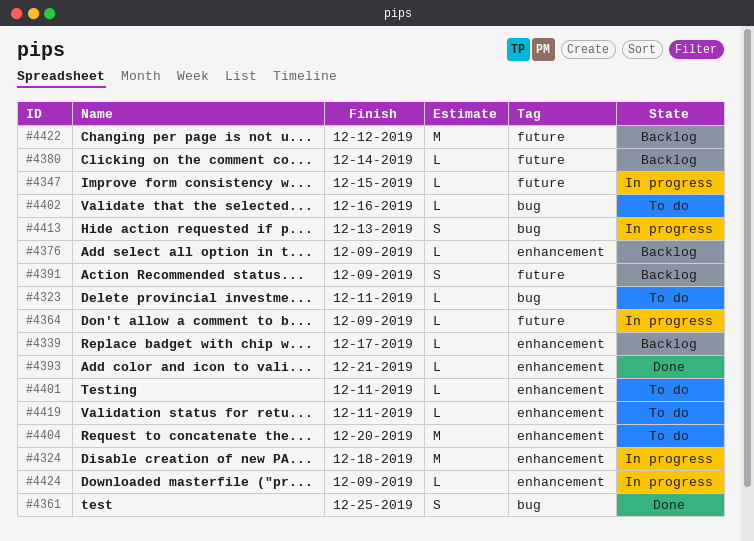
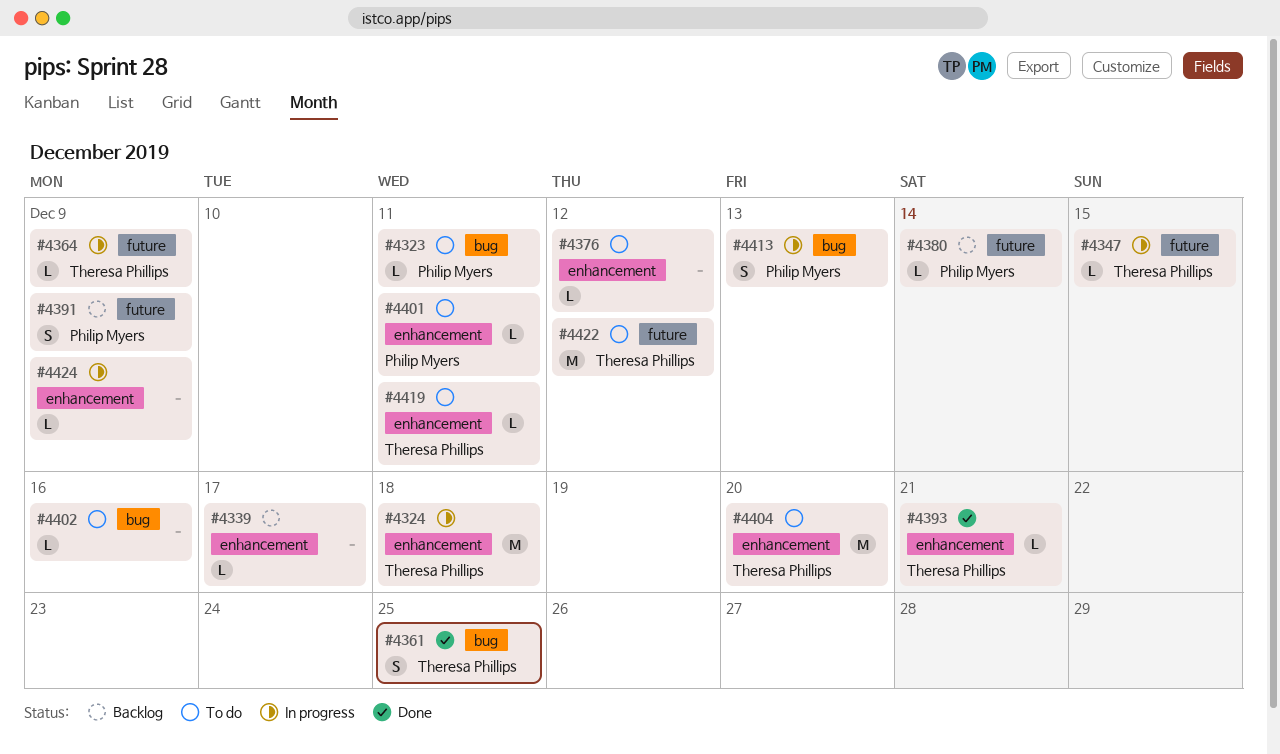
#4376, status: Backlog -> To do
#4376, due: Dec 9 -> Dec 12
#4422, status: Backlog -> To do

